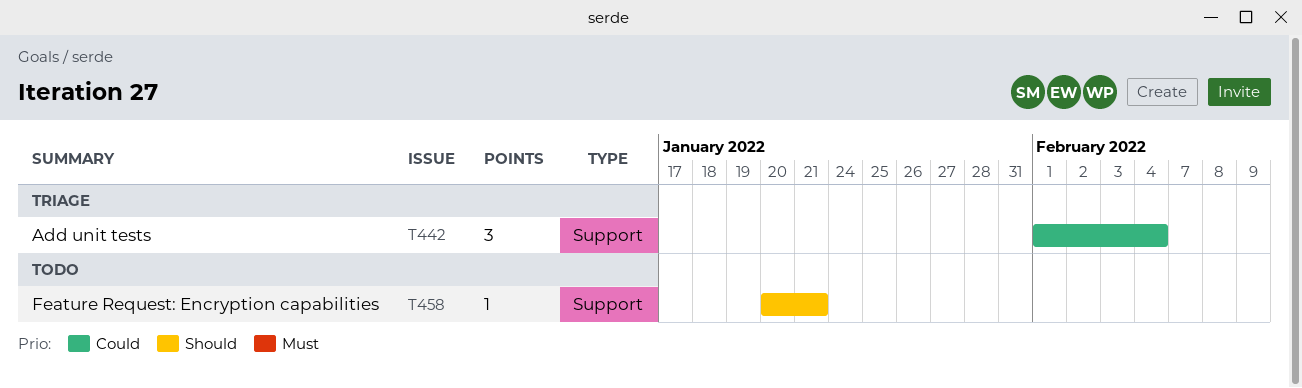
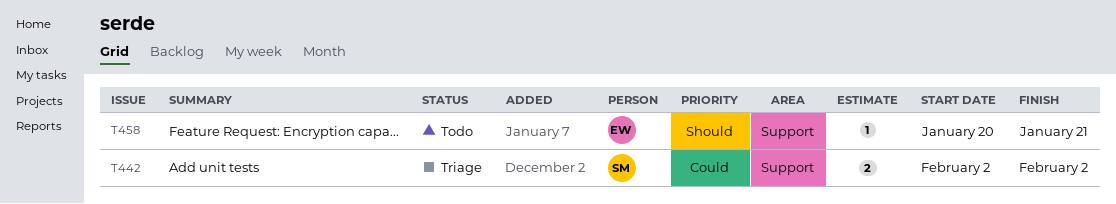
T442, estimate: 3 -> 2
T442, start: Feb 1 -> Feb 2
T442, due: Feb 4 -> Feb 2

